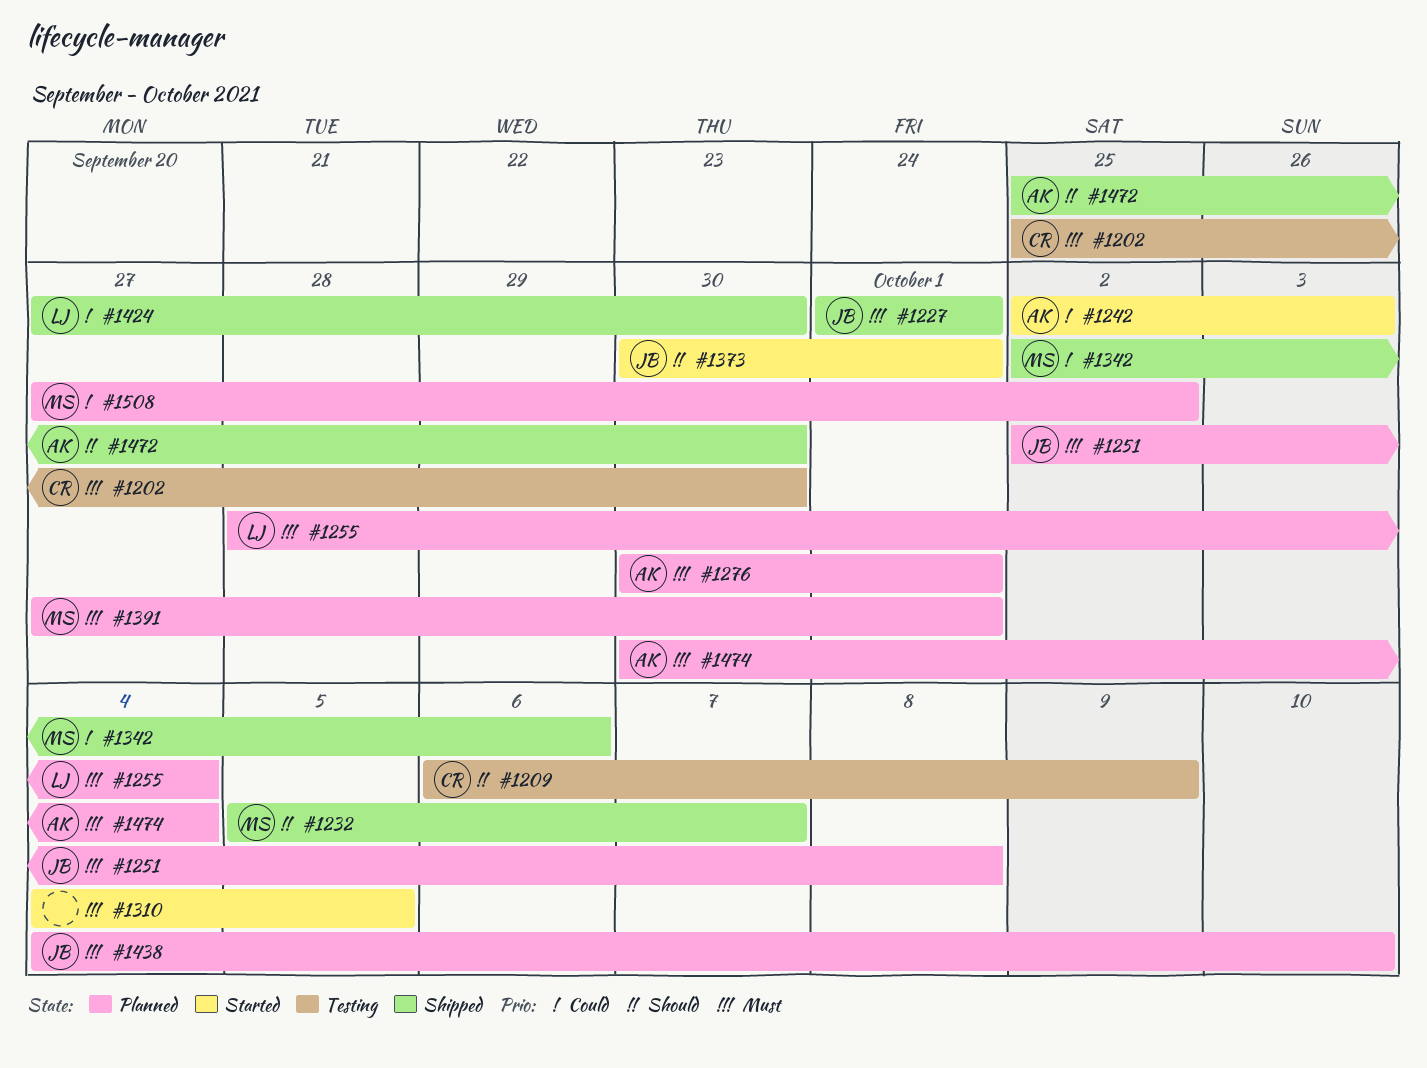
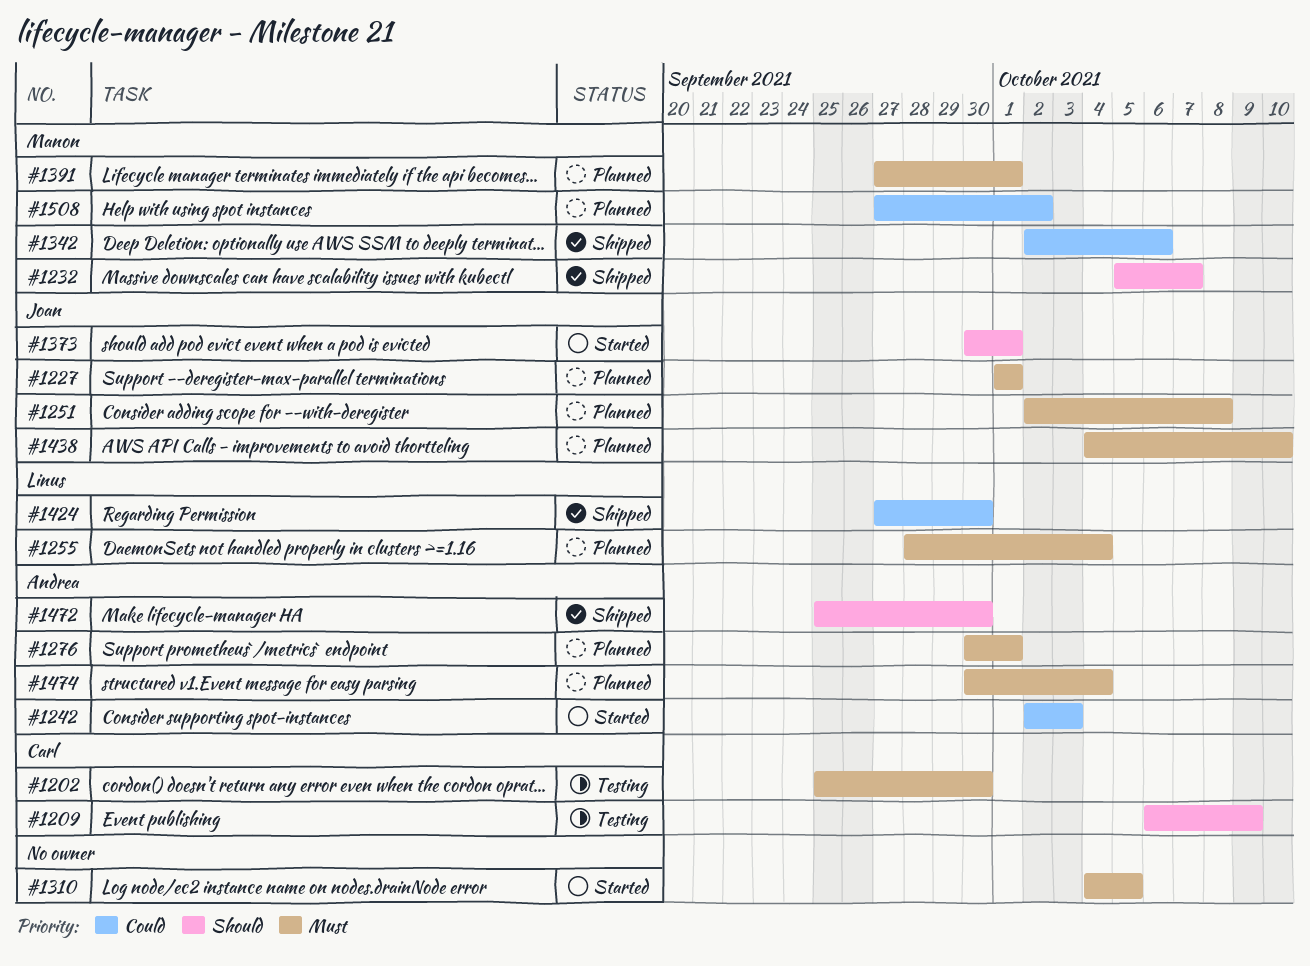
#1227, status: Shipped -> Planned

